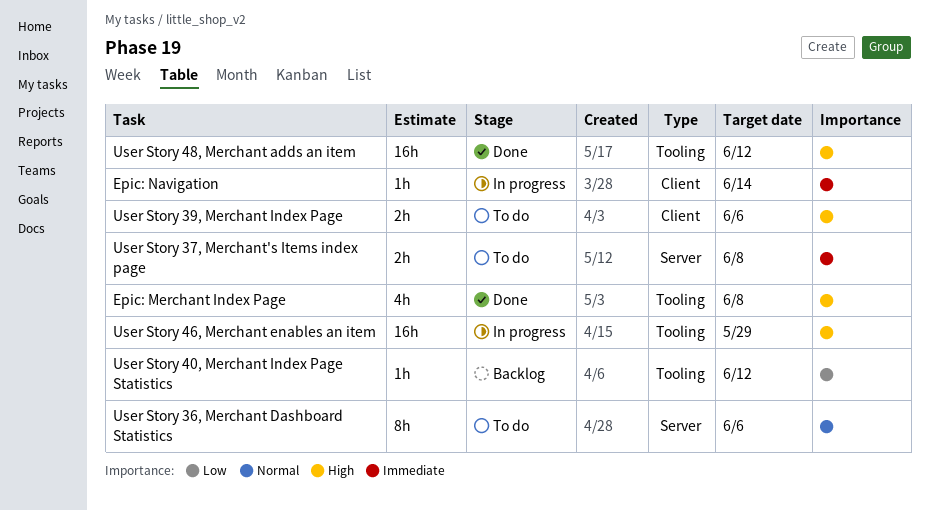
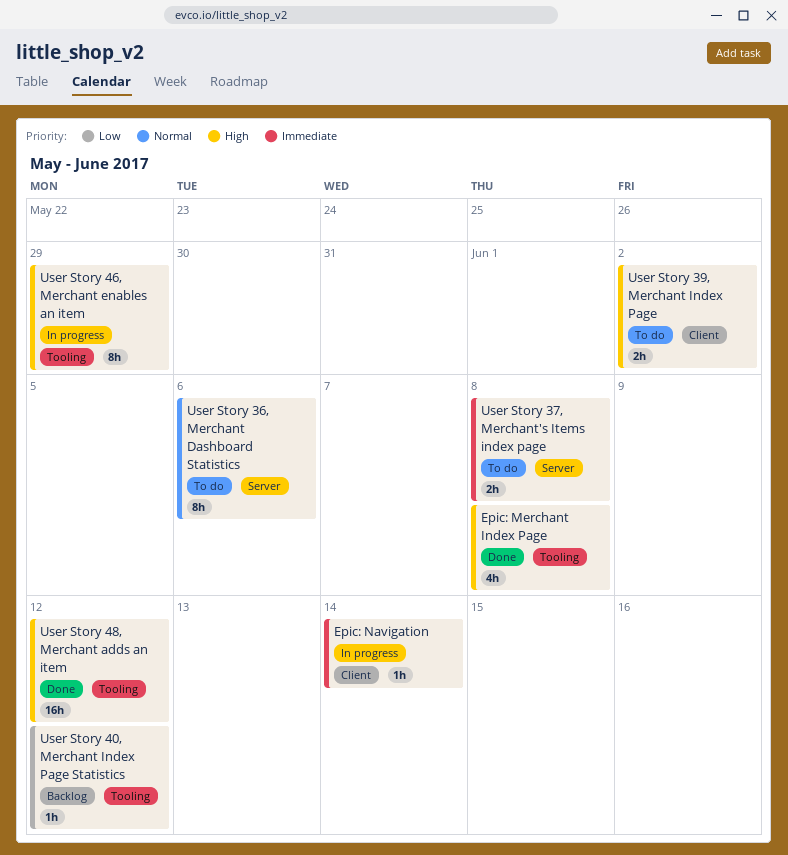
User Story 39, Merchant Index Page, due: Jun 6 -> Jun 2
User Story 46, Merchant enables an item, estimate: 16h -> 8h

